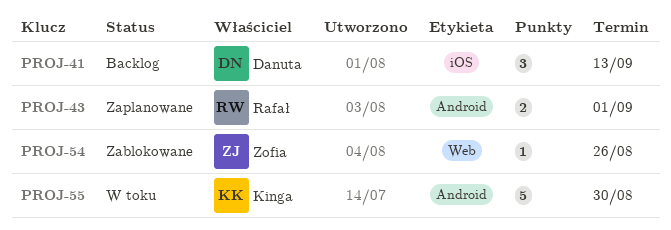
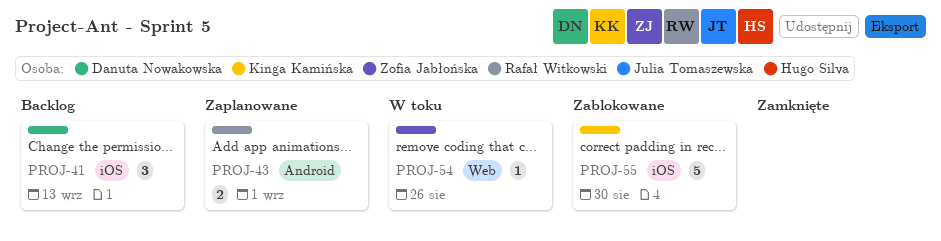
PROJ-54, status: Zablokowane -> W toku
PROJ-55, status: W toku -> Zablokowane
PROJ-55, label: Android -> iOS

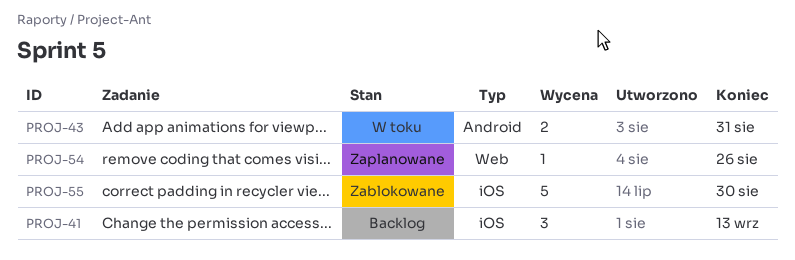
PROJ-43, status: Zaplanowane -> W toku
PROJ-43, due: Sep 1 -> Aug 31
PROJ-54, status: W toku -> Zaplanowane

